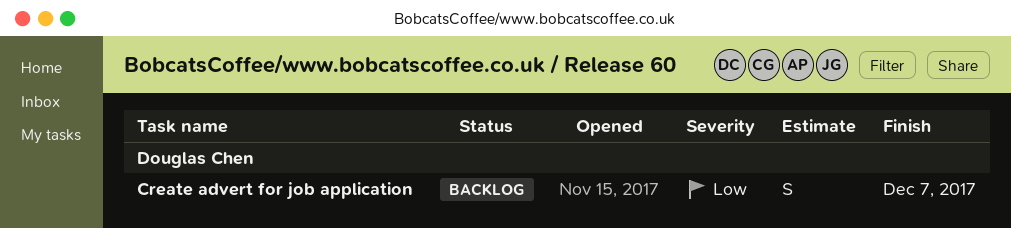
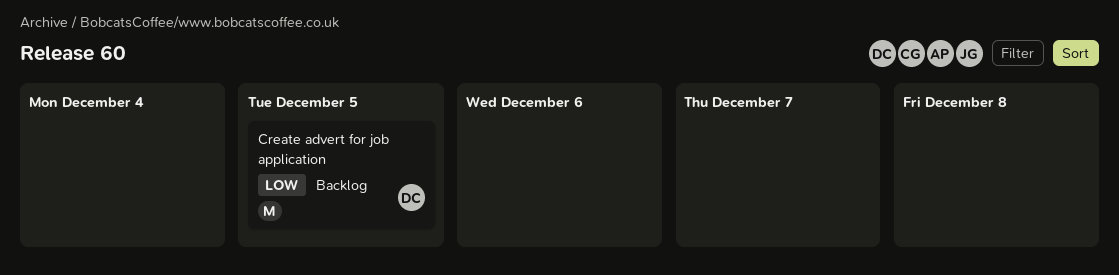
Create advert for job application, estimate: S -> M
Create advert for job application, due: Dec 7 -> Dec 5

